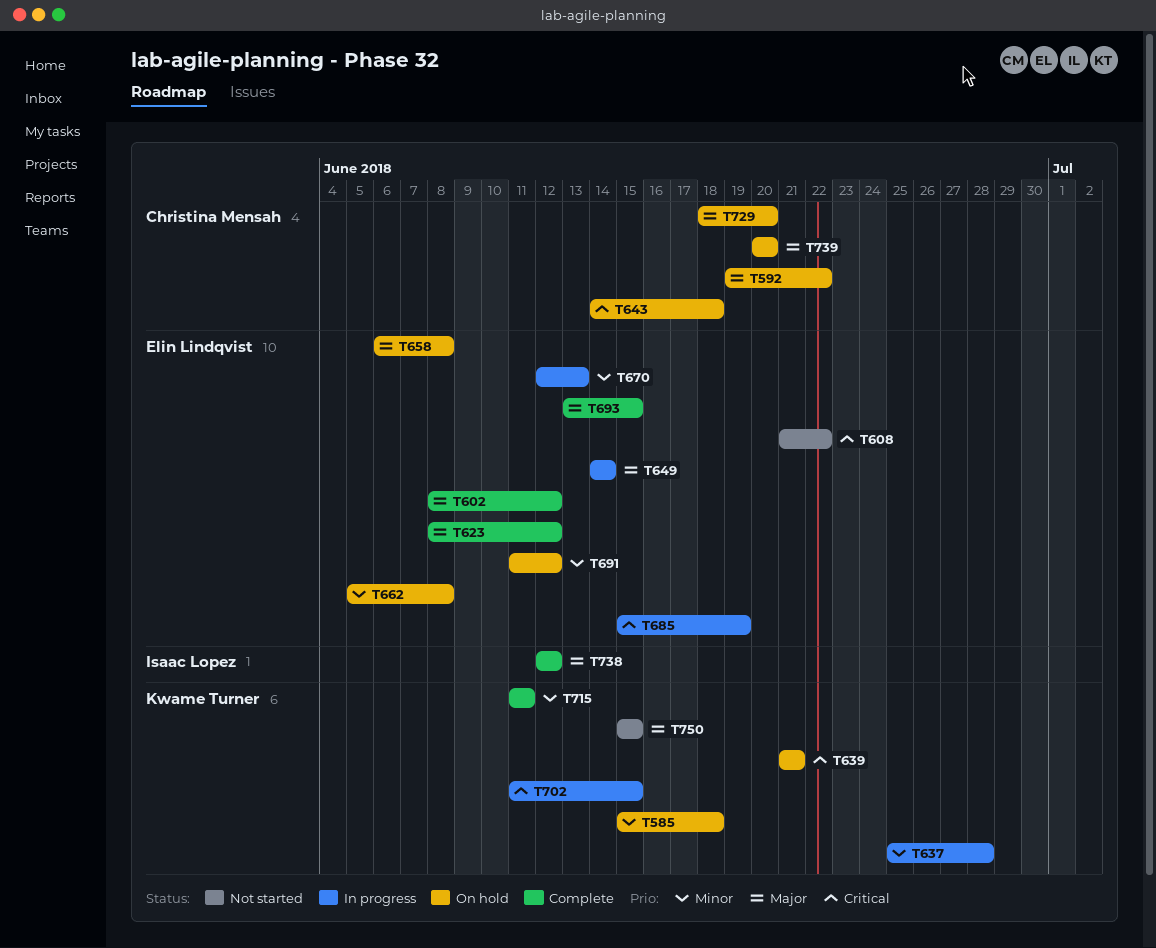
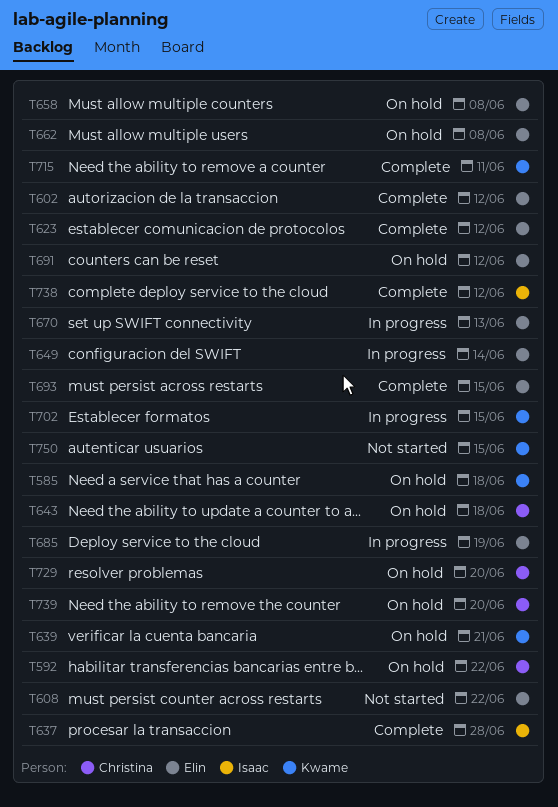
T637, status: In progress -> Complete
T637, owner: Kwame Turner -> Isaac Lopez

